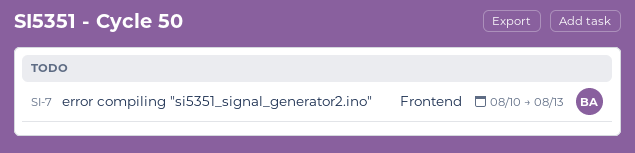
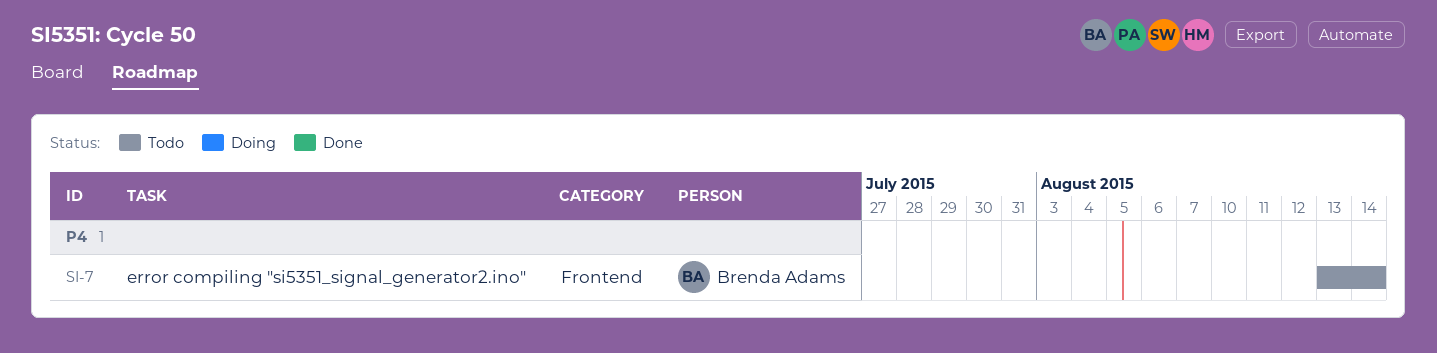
SI-7, start: Aug 10 -> Aug 13
SI-7, due: Aug 13 -> Aug 14

